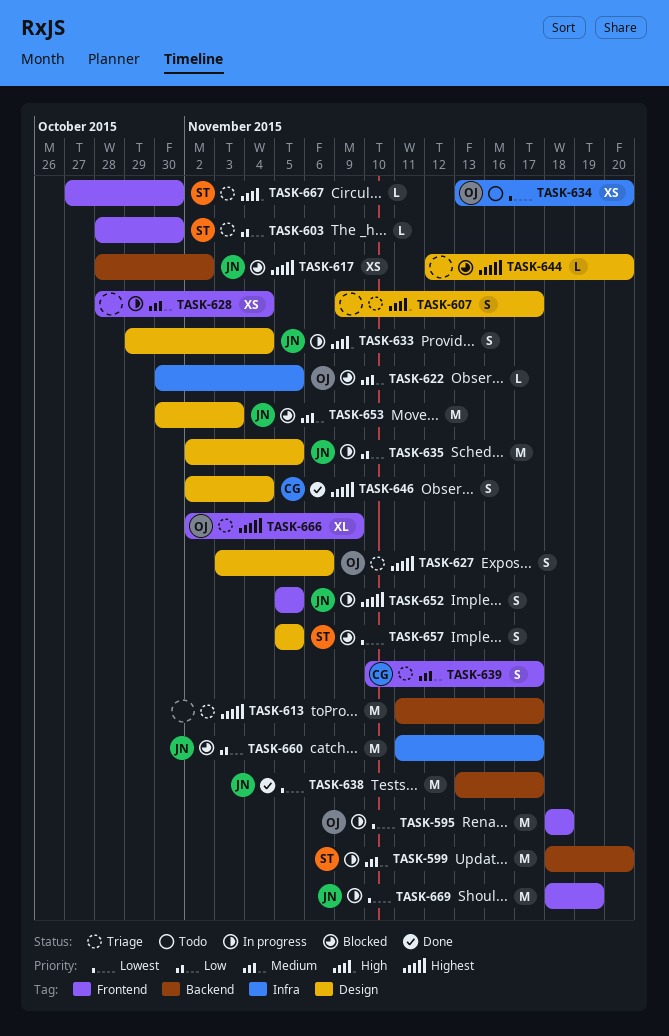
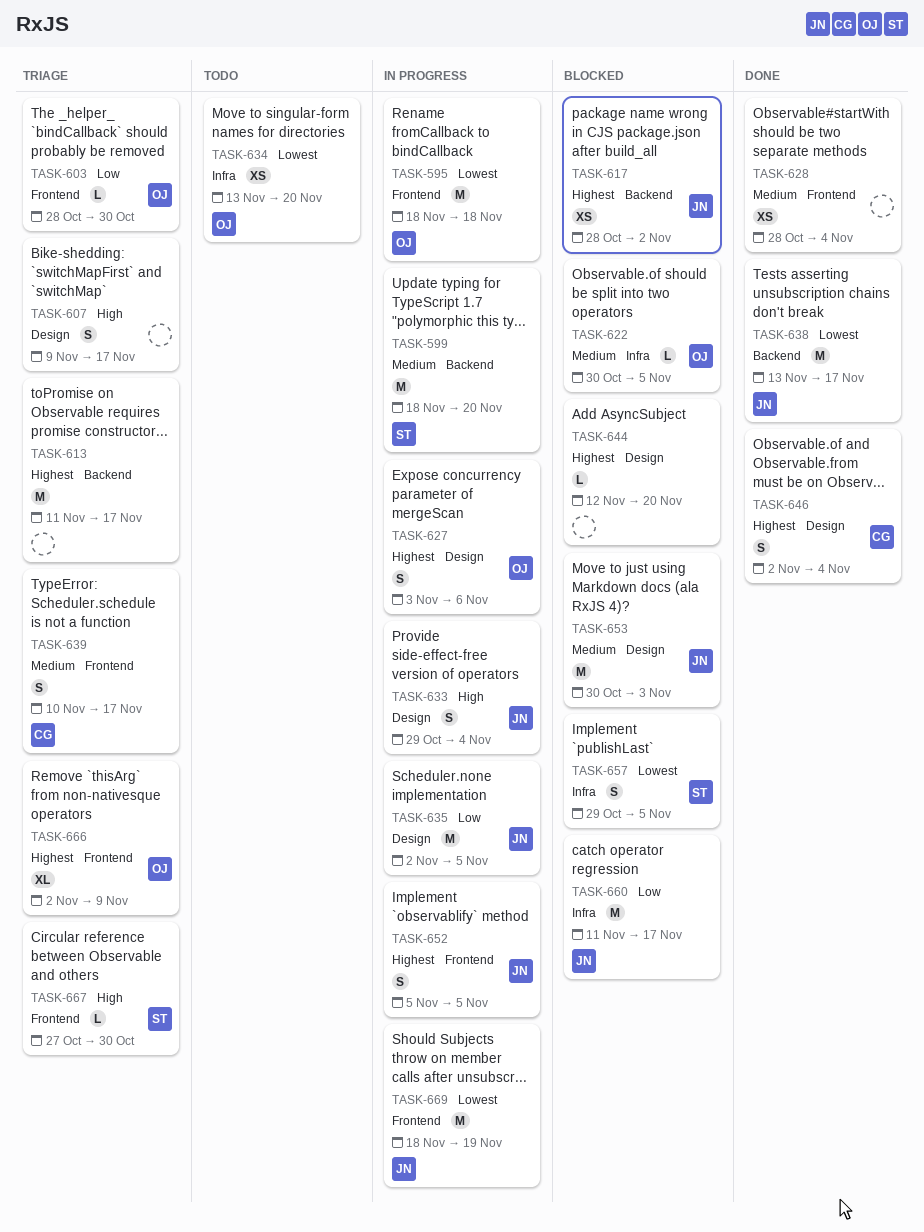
TASK-603, owner: ST -> OJ
TASK-627, status: Triage -> In progress
TASK-628, status: In progress -> Done
TASK-657, label: Design -> Infra
TASK-657, start: Nov 5 -> Oct 29

